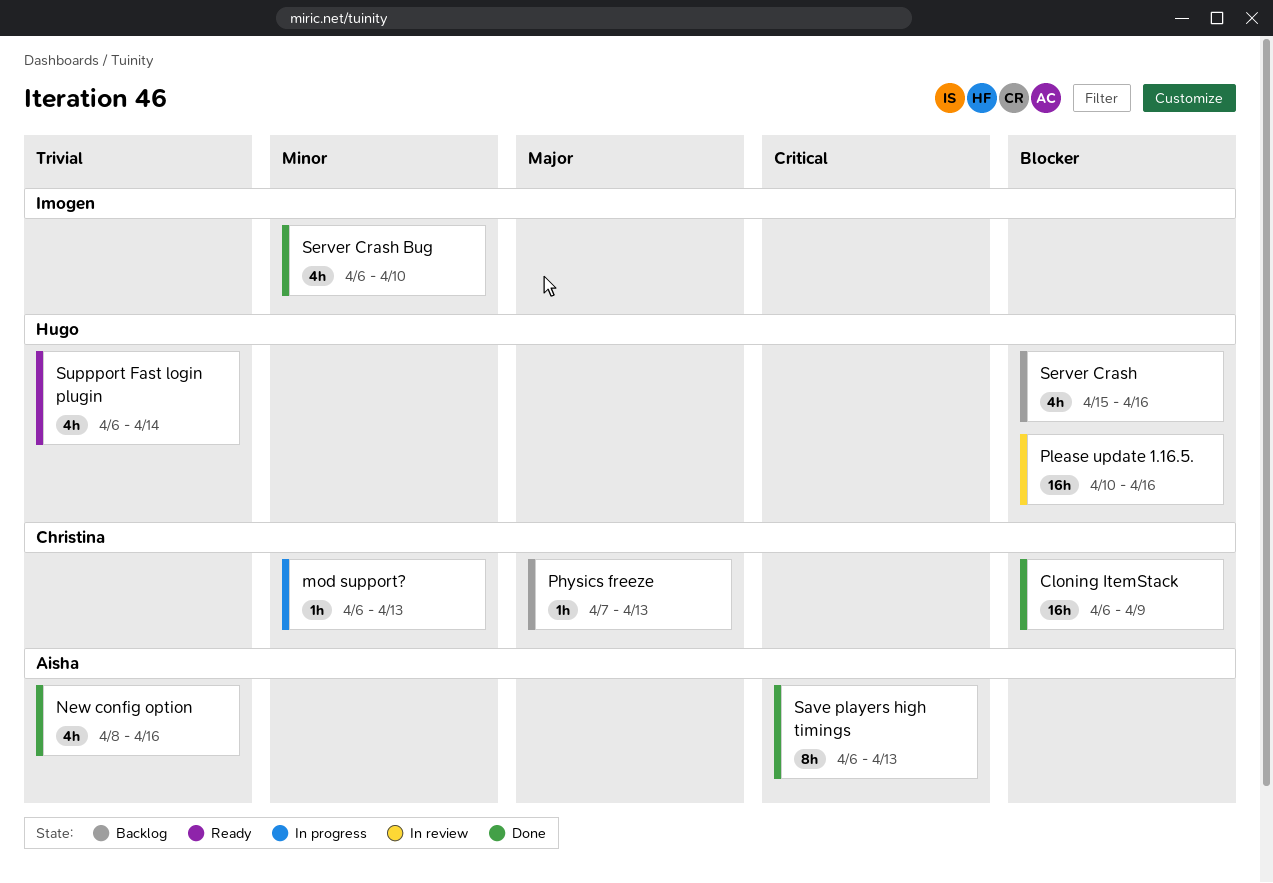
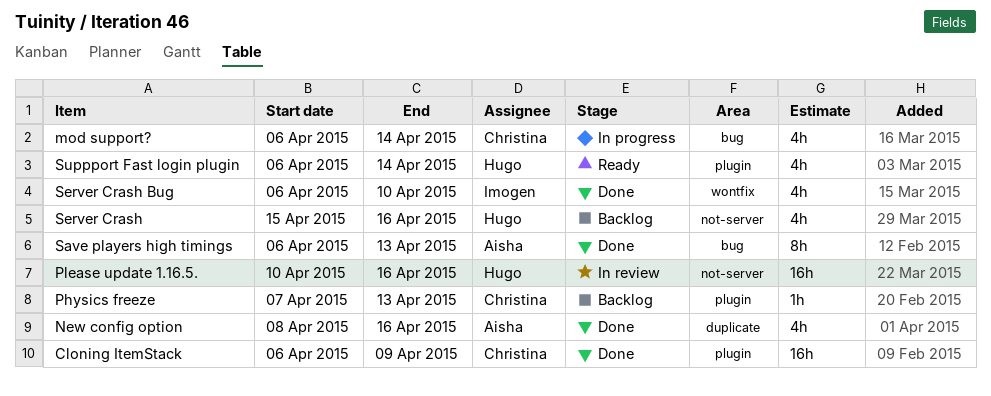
mod support?, estimate: 1h -> 4h
mod support?, due: Apr 13 -> Apr 14

